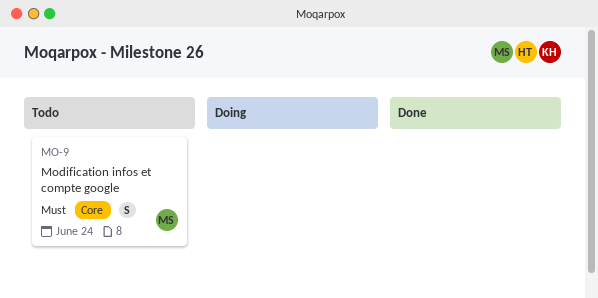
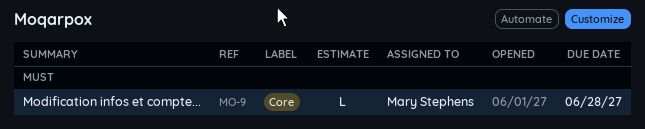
MO-9, estimate: S -> L
MO-9, due: Jun 24 -> Jun 28

